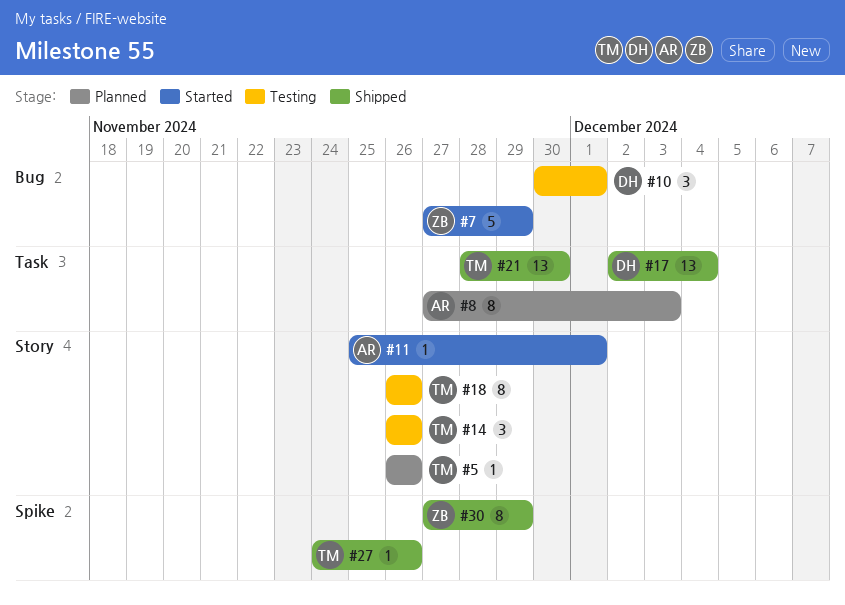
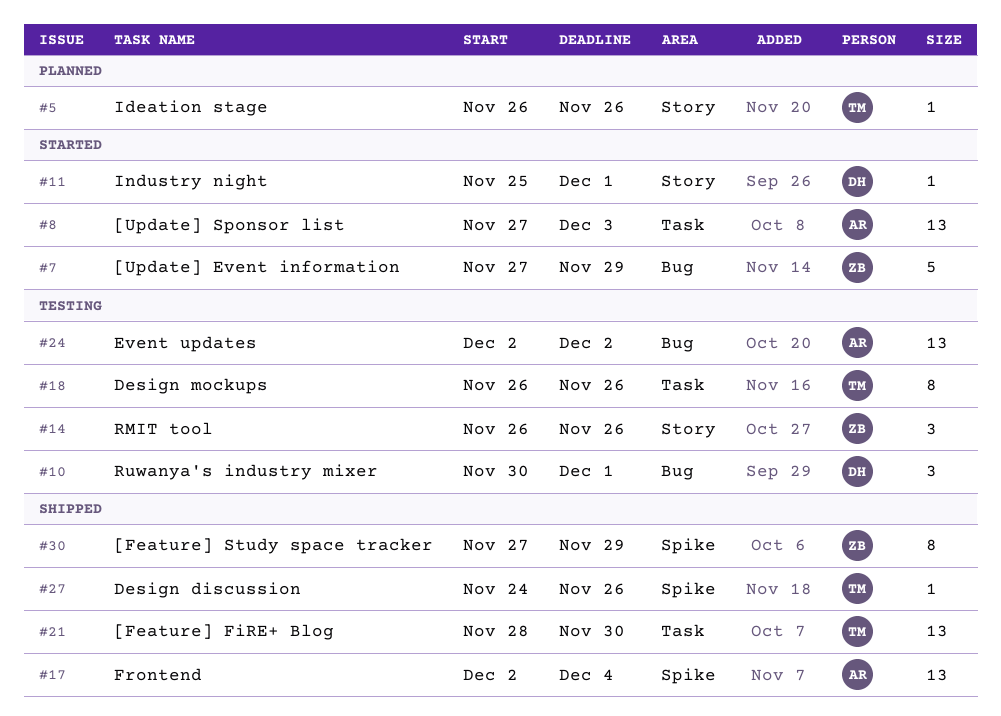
#8, status: Planned -> Started
#8, estimate: 8 -> 13
#11, owner: AR -> DH
#14, owner: TM -> ZB
#17, owner: DH -> AR
#17, label: Task -> Spike
#18, label: Story -> Task
#24: none -> present

